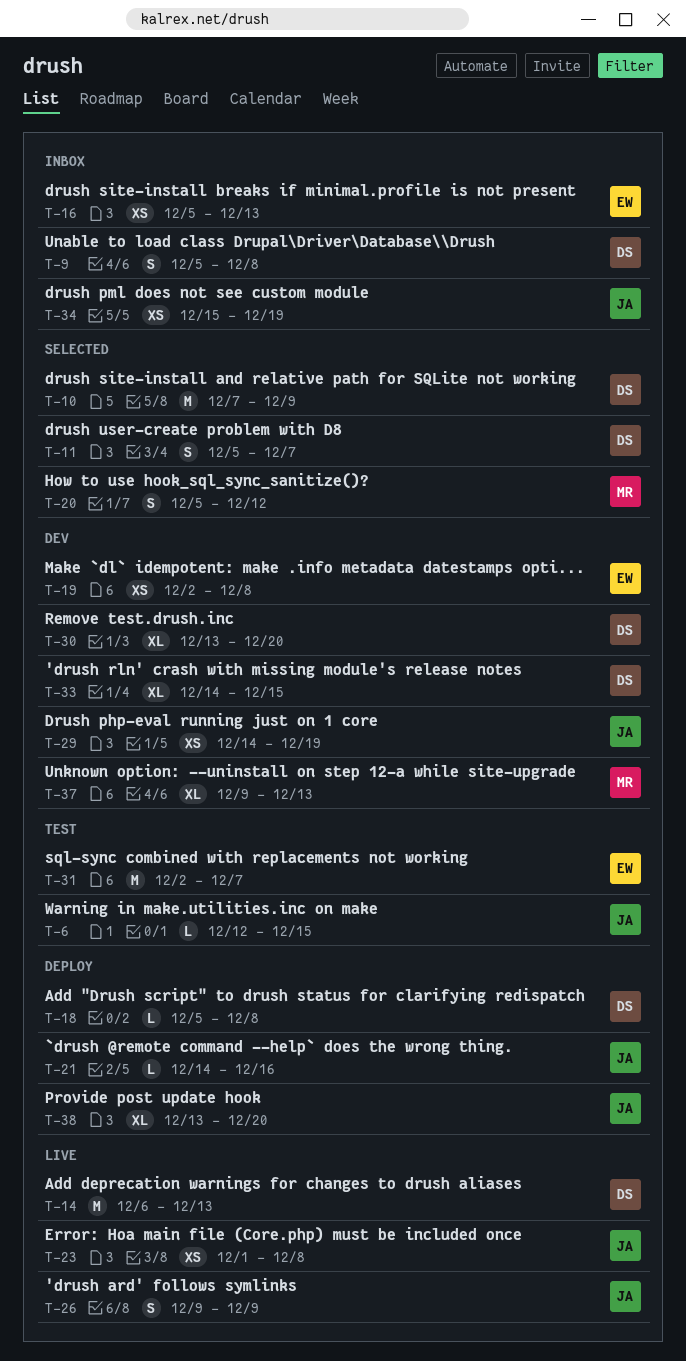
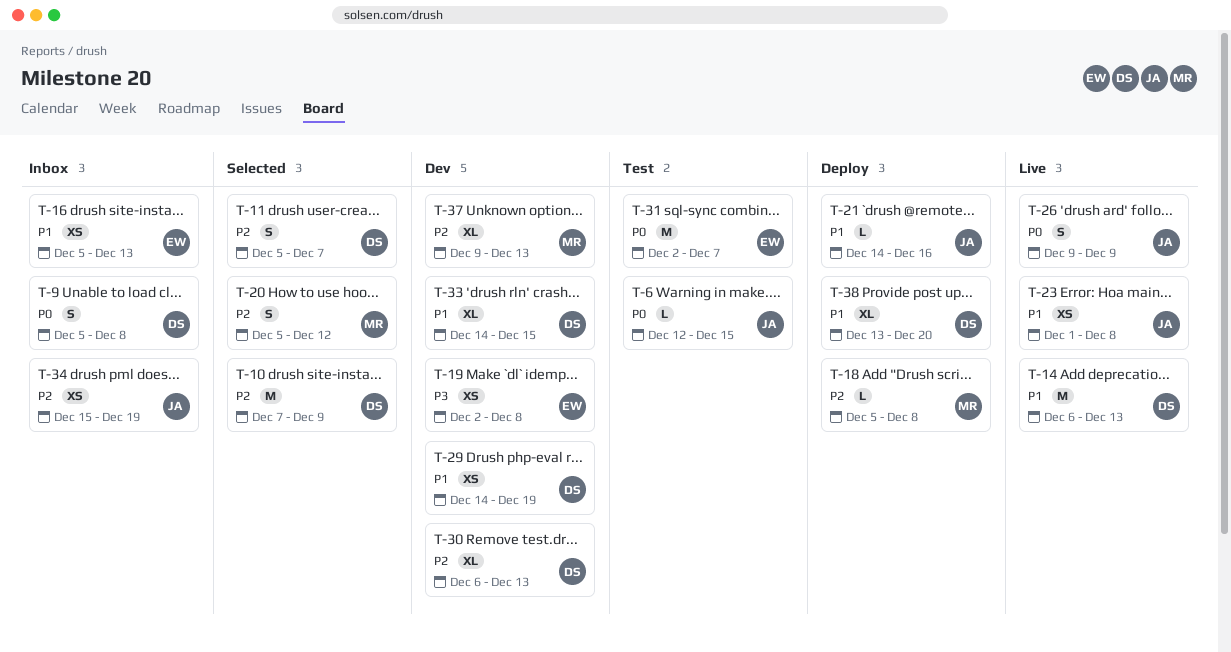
T-18, owner: DS -> MR
T-29, owner: JA -> DS
T-30, start: Dec 13 -> Dec 6
T-30, due: Dec 20 -> Dec 13
T-38, owner: JA -> DS

